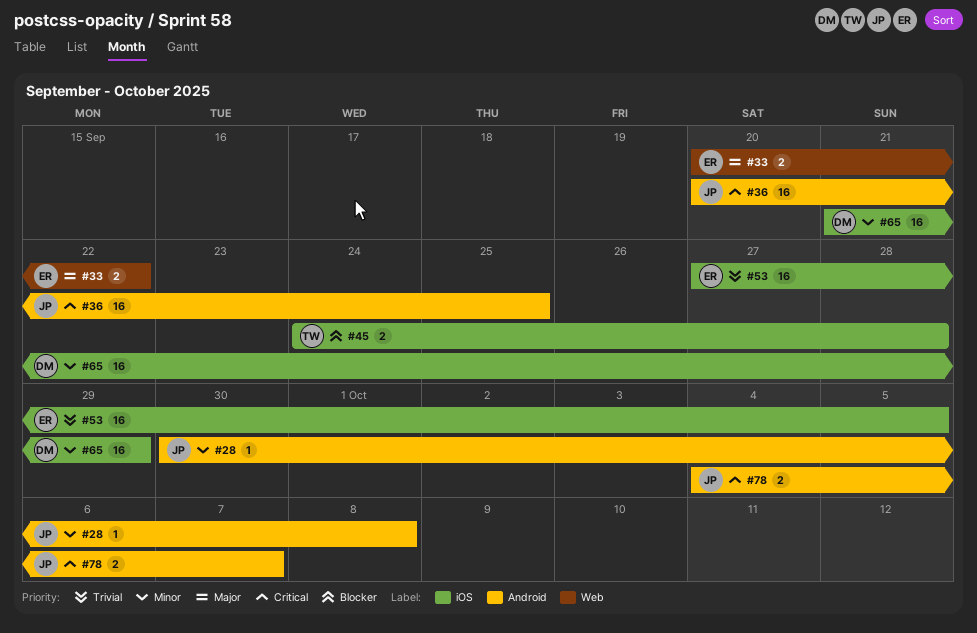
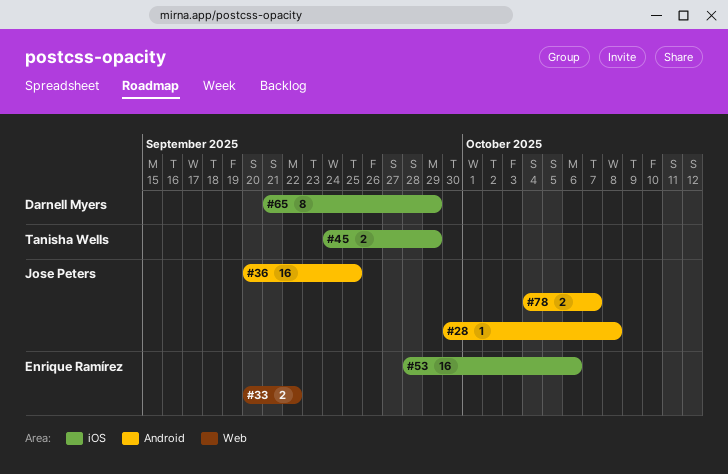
#45, due: Sep 28 -> Sep 29
#53, start: Sep 27 -> Sep 28
#53, due: Oct 5 -> Oct 6
#65, estimate: 16 -> 8

